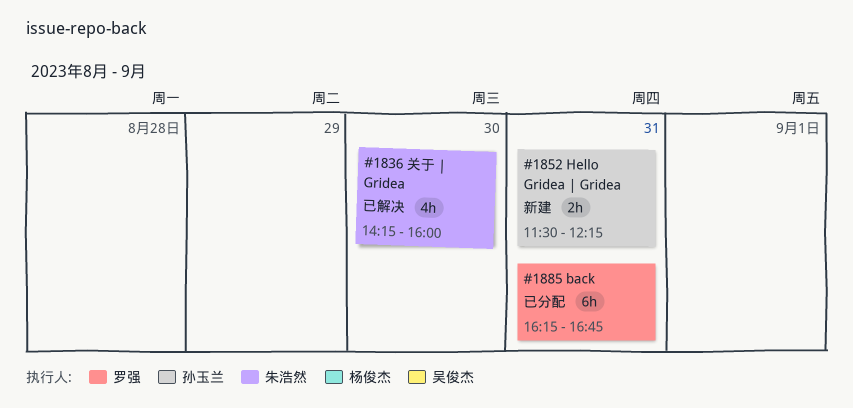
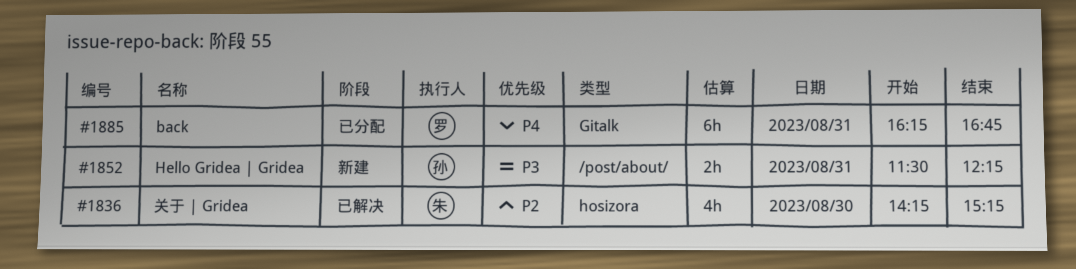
#1836, ends: 16:00 -> 15:15

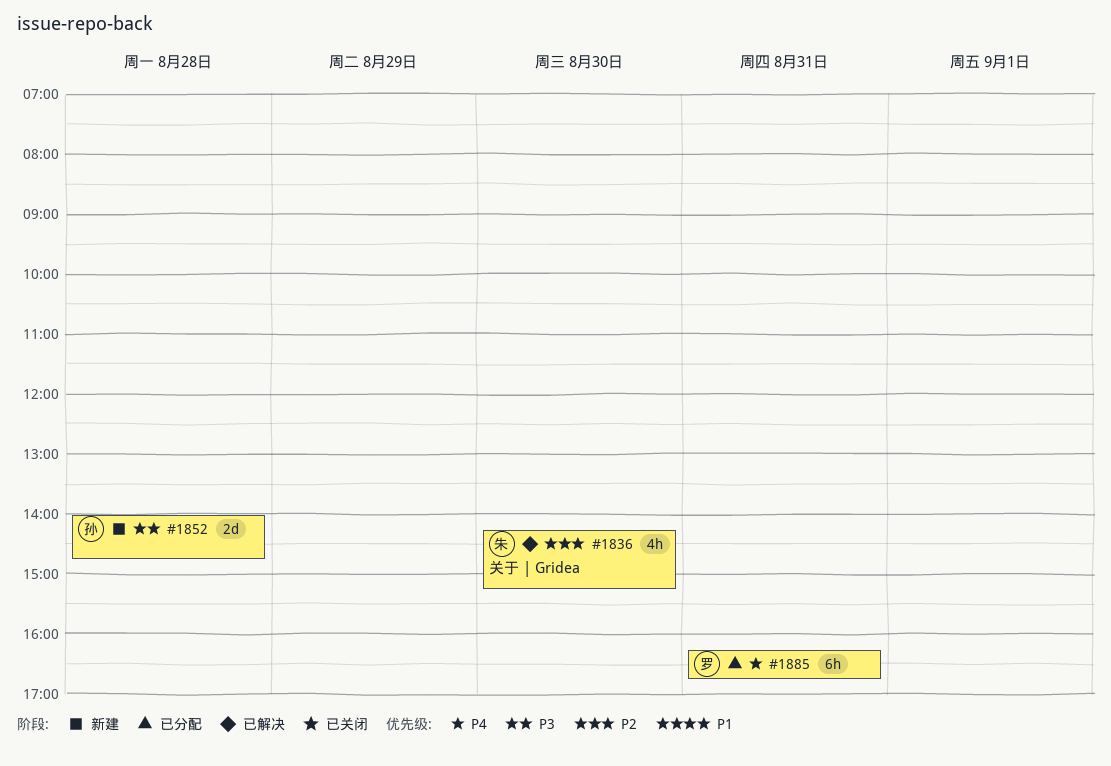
#1852, estimate: 2h -> 2d
#1852, day: Aug 31 -> Aug 28
#1852, begins: 11:30 -> 14:00
#1852, ends: 12:15 -> 14:45

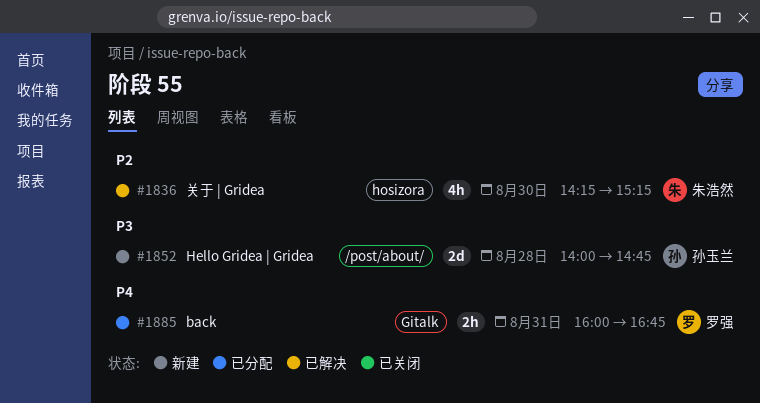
#1885, estimate: 6h -> 2h
#1885, begins: 16:15 -> 16:00

